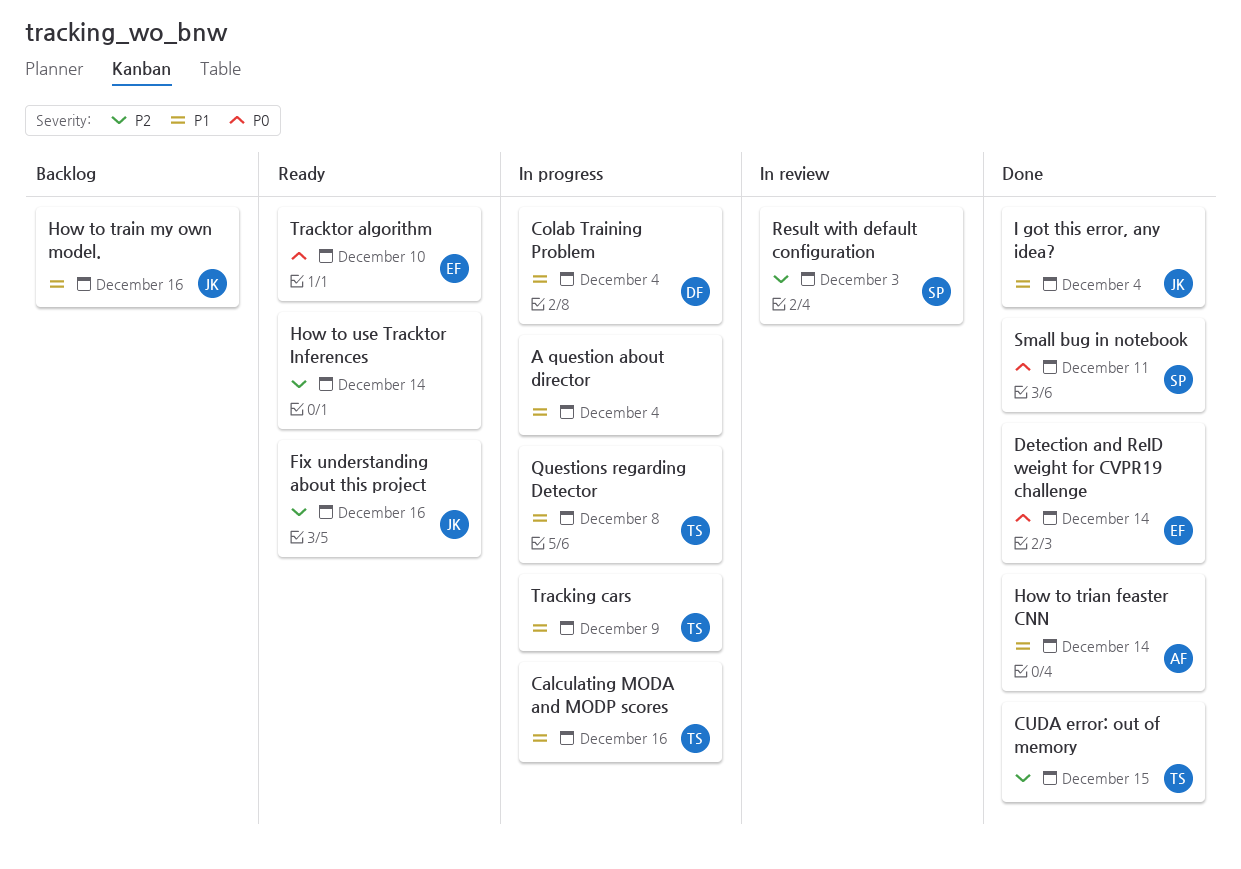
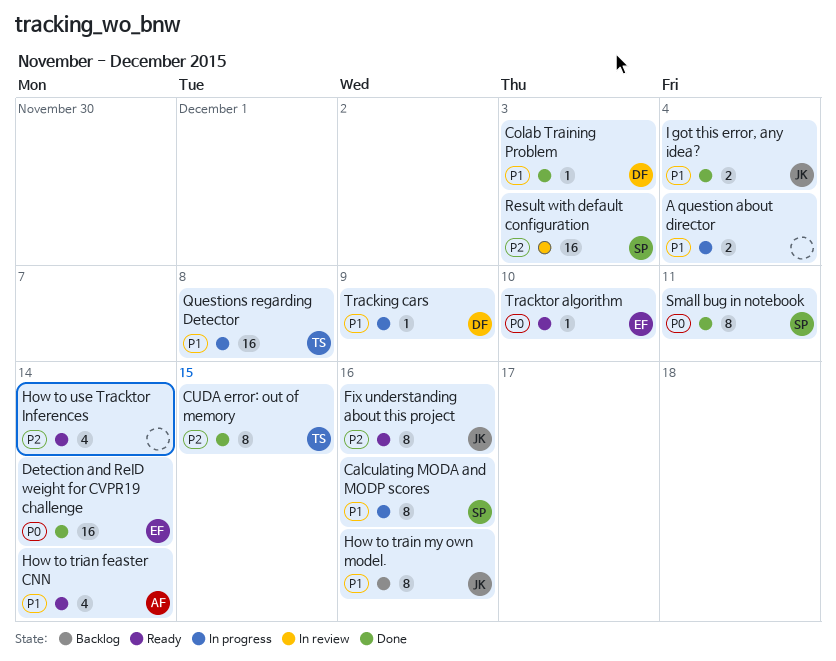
Calculating MODA and MODP scores, owner: TS -> SP
Colab Training Problem, status: In progress -> Done
Colab Training Problem, due: Dec 4 -> Dec 3
How to trian feaster CNN, status: Done -> Ready
Tracking cars, owner: TS -> DF

